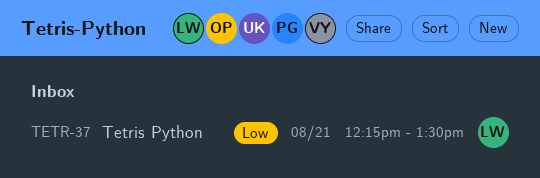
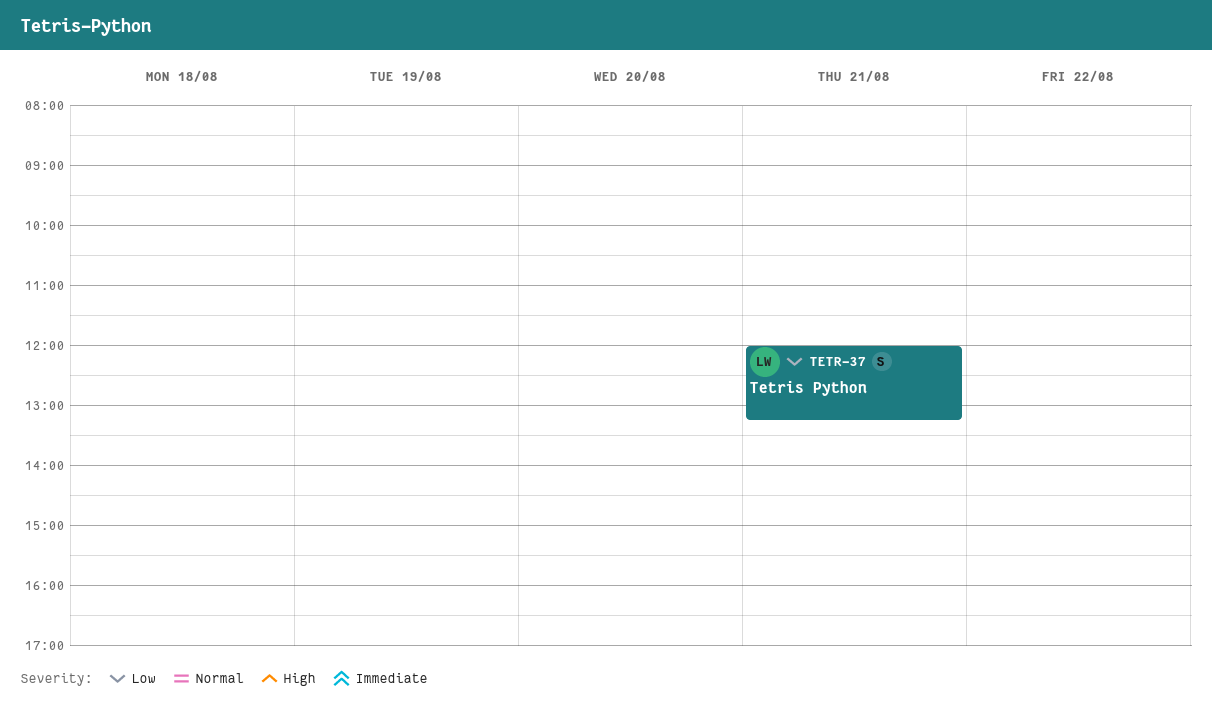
TETR-37, begins: 12:15 -> 12:00
TETR-37, ends: 13:30 -> 13:15

